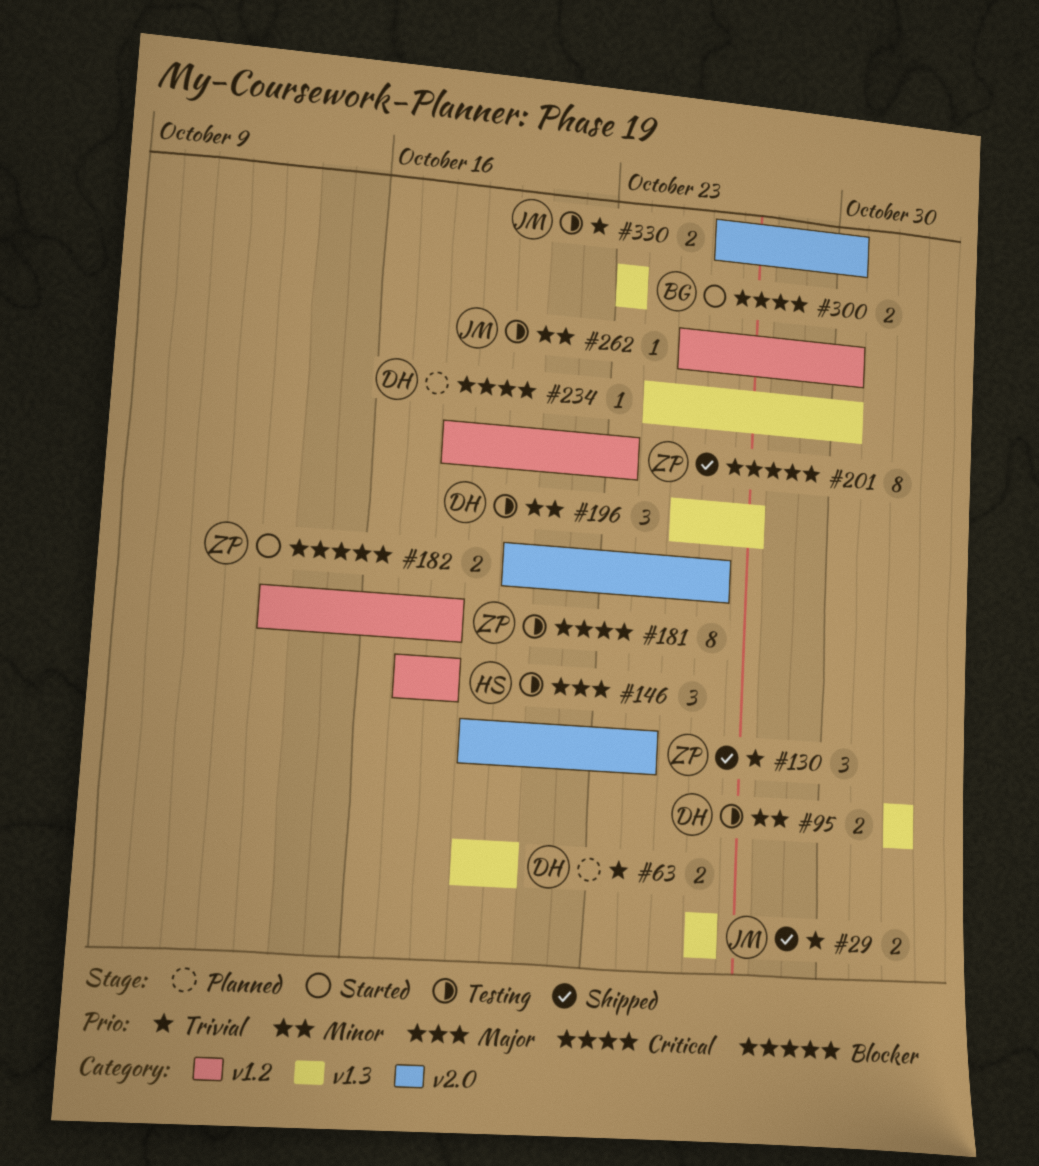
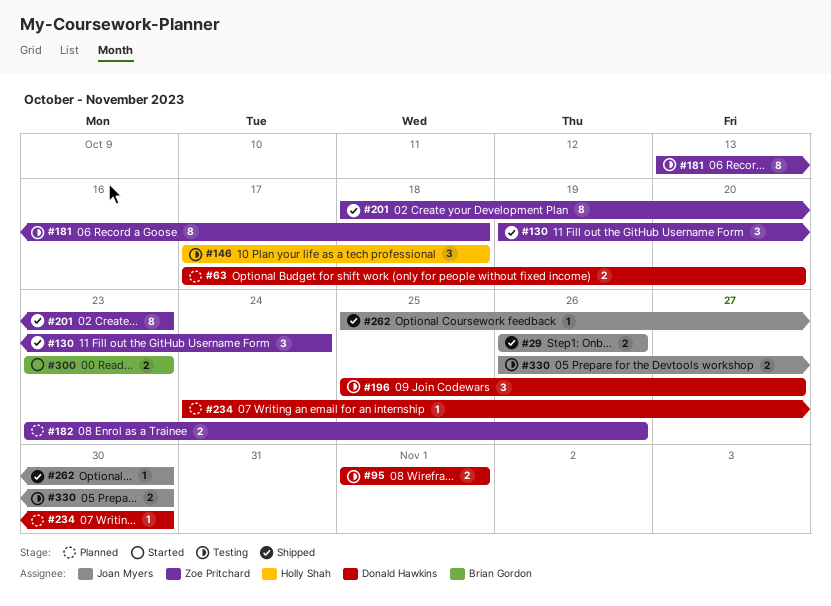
#63, start: Oct 19 -> Oct 17
#182, status: Started -> Planned
#182, start: Oct 20 -> Oct 23
#262, status: Testing -> Shipped

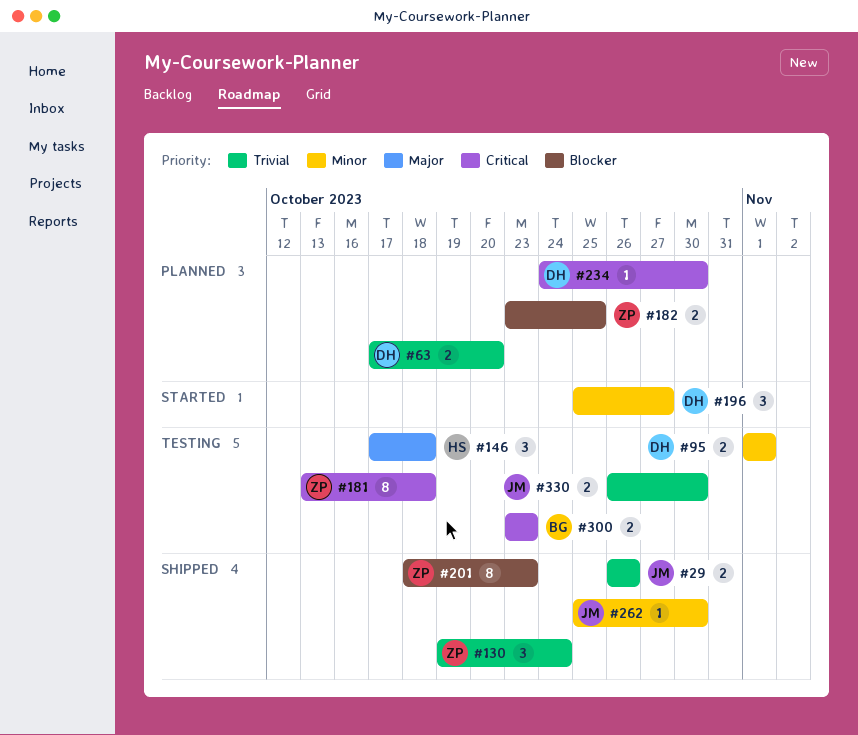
#182, due: Oct 26 -> Oct 25
#196, status: Testing -> Started
#300, status: Started -> Testing

